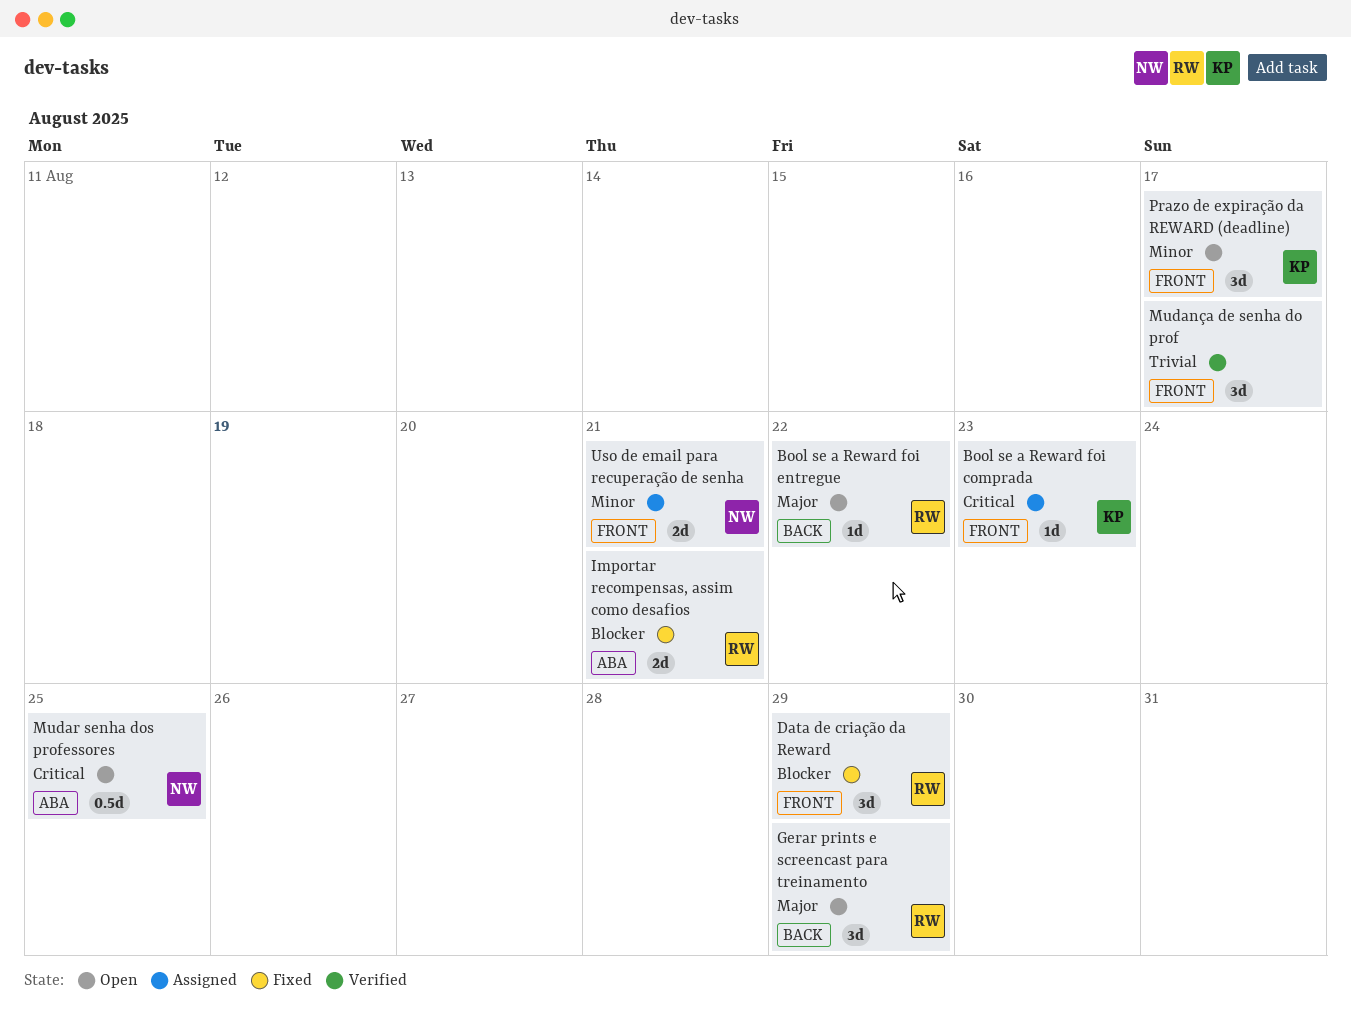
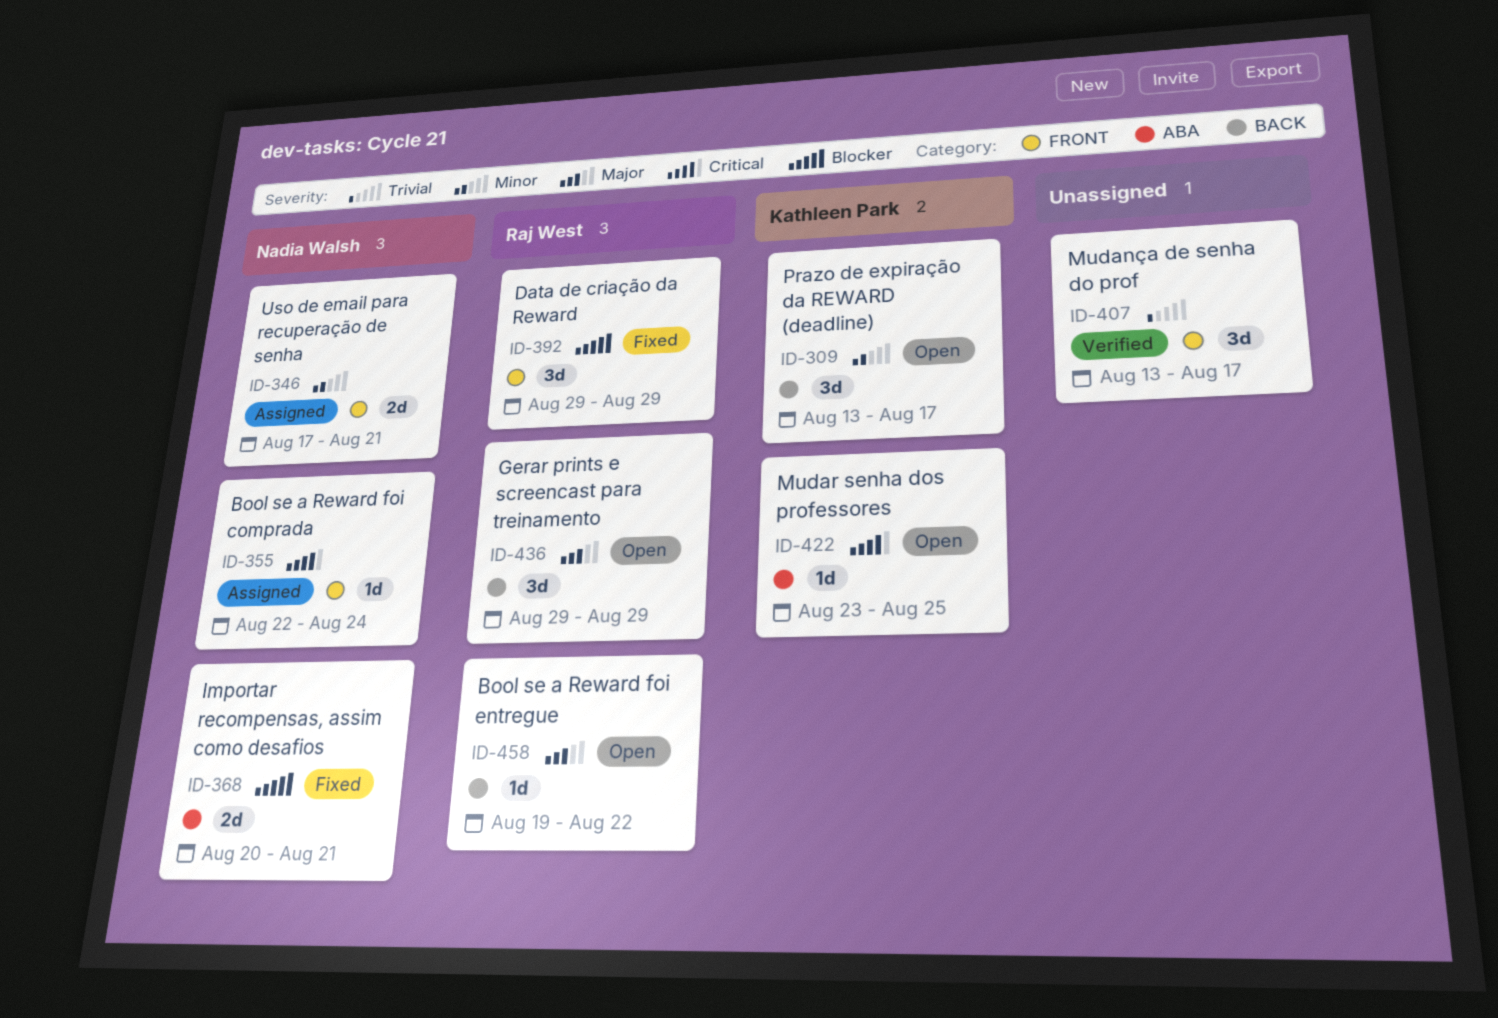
Bool se a Reward foi comprada, owner: Kathleen Park -> Nadia Walsh
Bool se a Reward foi comprada, due: Aug 23 -> Aug 24
Importar recompensas, assim como desafios, owner: Raj West -> Nadia Walsh
Mudar senha dos professores, owner: Nadia Walsh -> Kathleen Park
Mudar senha dos professores, estimate: 0.5d -> 1d
Prazo de expiração da REWARD (deadline), label: FRONT -> BACK

